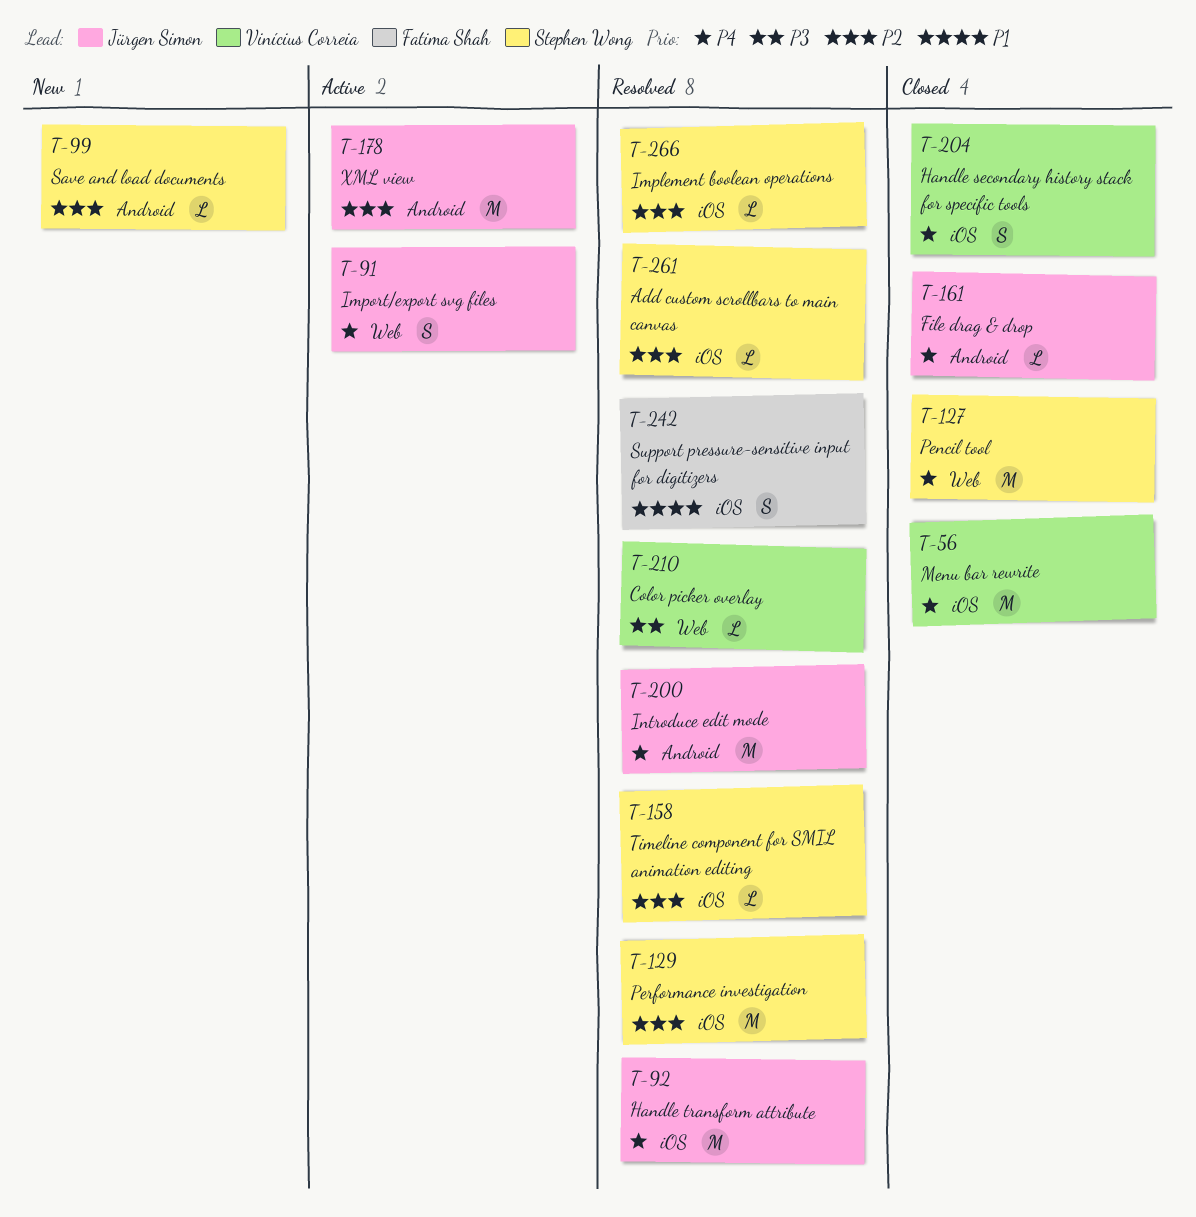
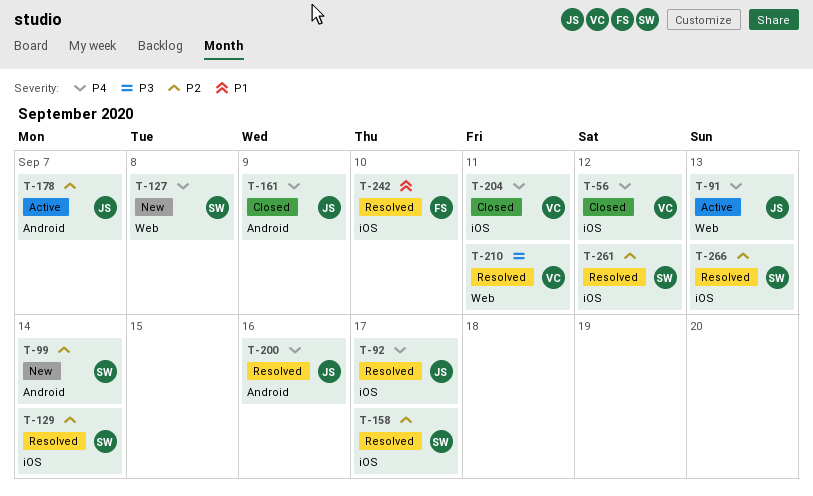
T-127, status: Closed -> New

